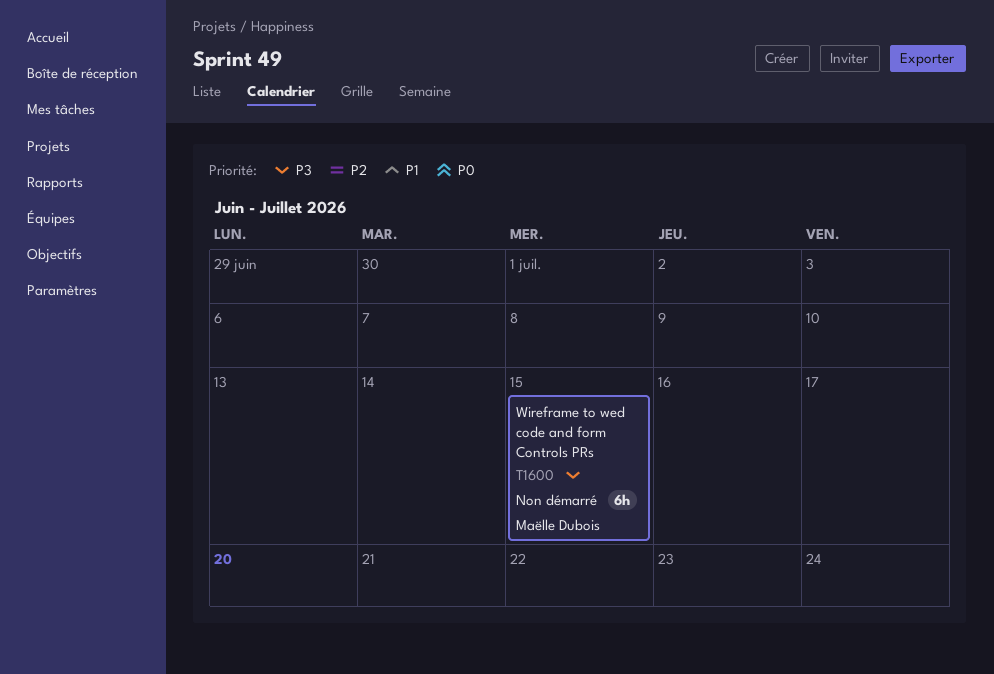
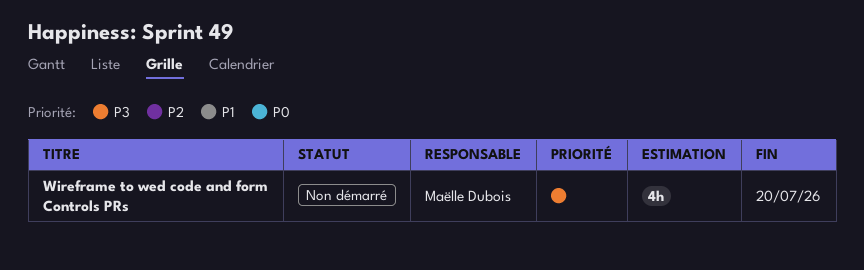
Wireframe to wed code and form Controls PRs, estimate: 6h -> 4h
Wireframe to wed code and form Controls PRs, due: Jul 15 -> Jul 20

